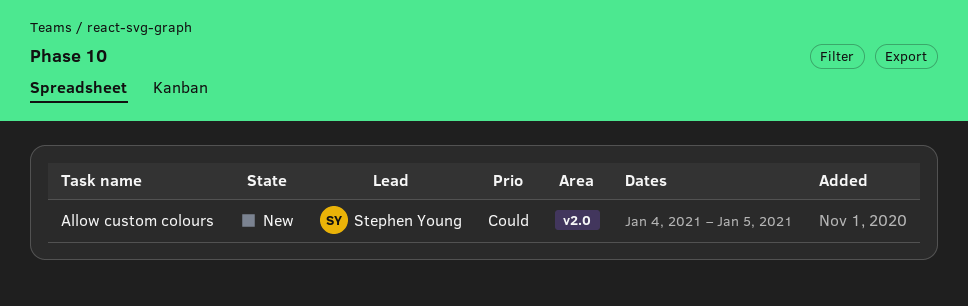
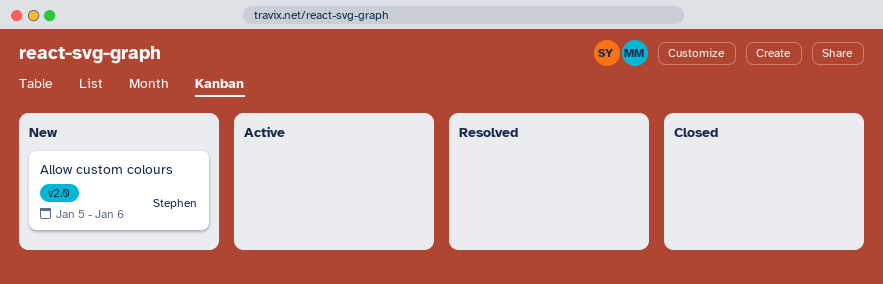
Allow custom colours, start: Jan 4 -> Jan 5
Allow custom colours, due: Jan 5 -> Jan 6

